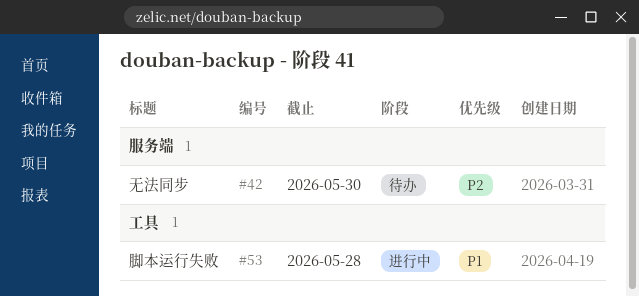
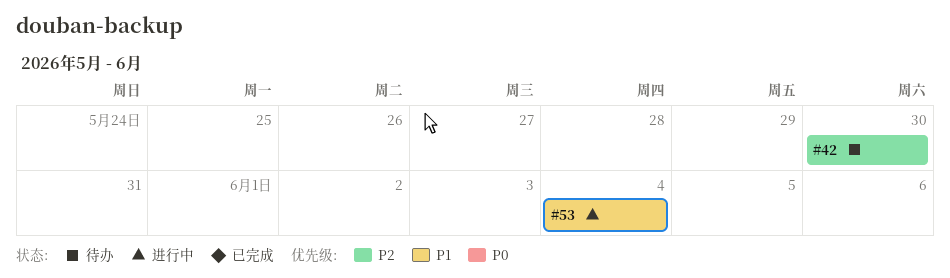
#53, due: May 28 -> Jun 4

